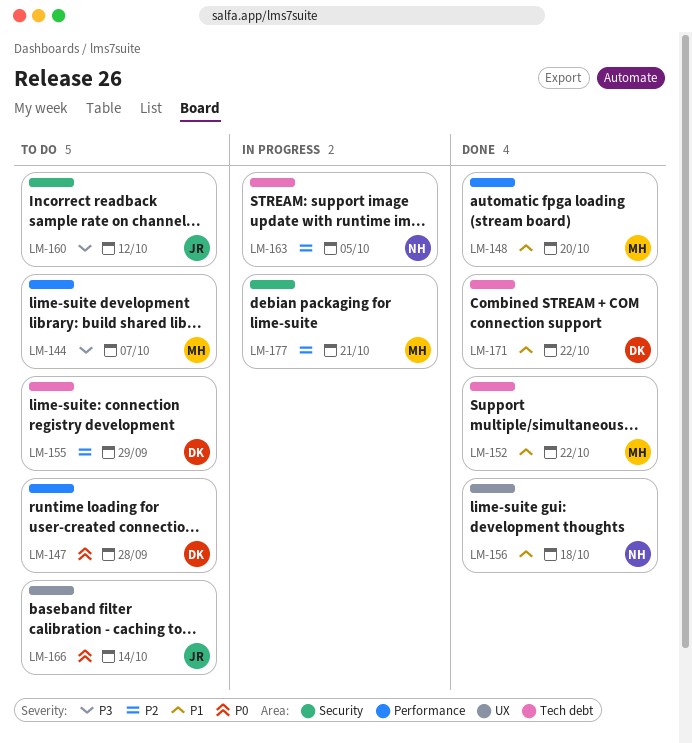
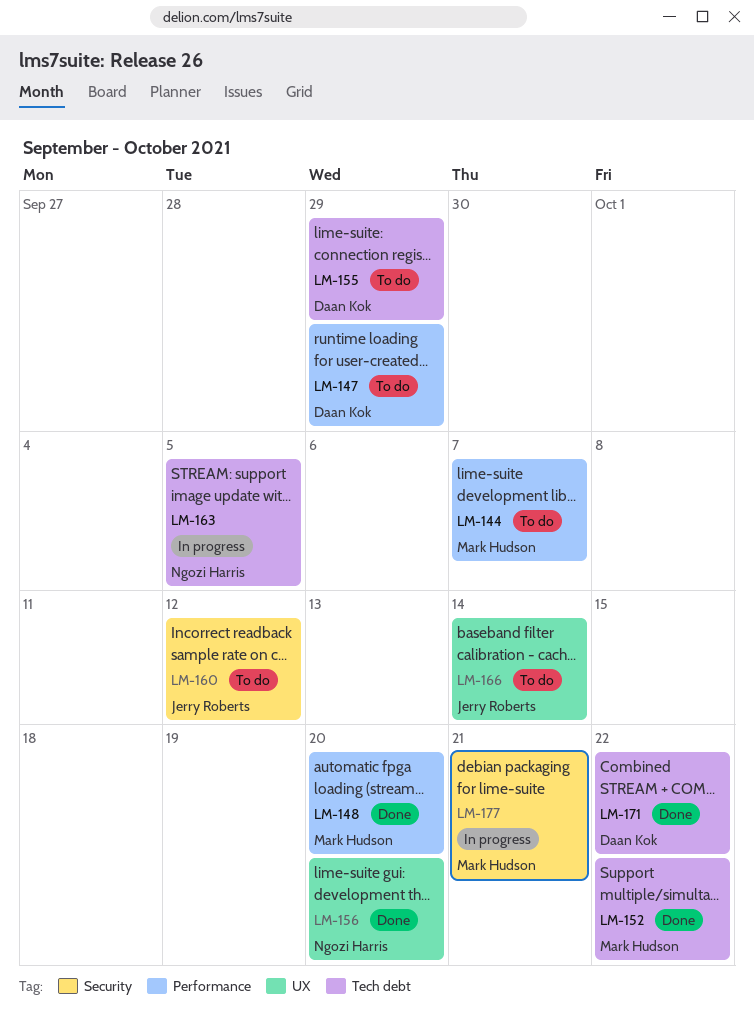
LM-147, due: Sep 28 -> Sep 29
LM-156, due: Oct 18 -> Oct 20

